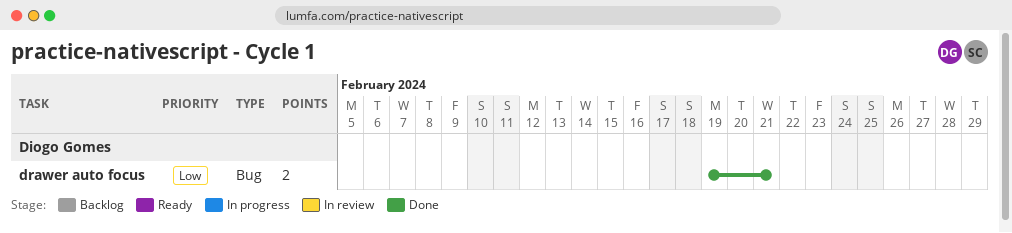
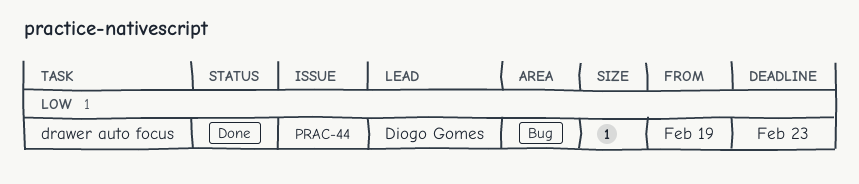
drawer auto focus, estimate: 2 -> 1
drawer auto focus, due: Feb 21 -> Feb 23

